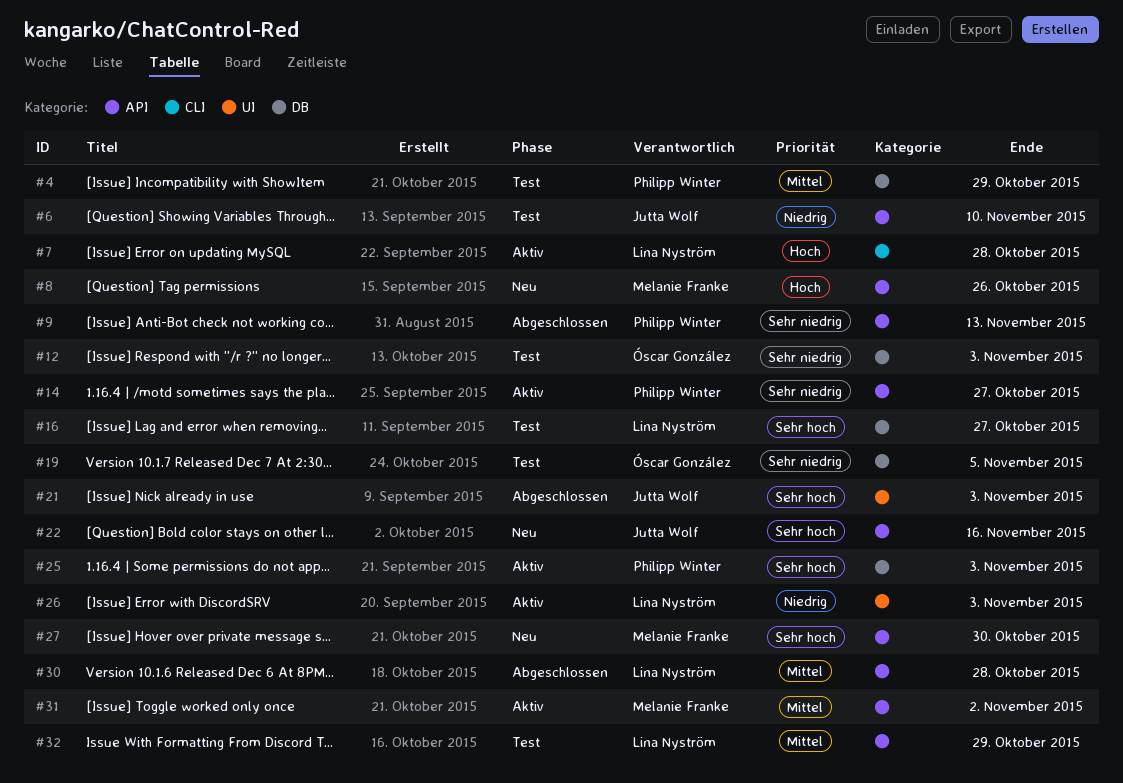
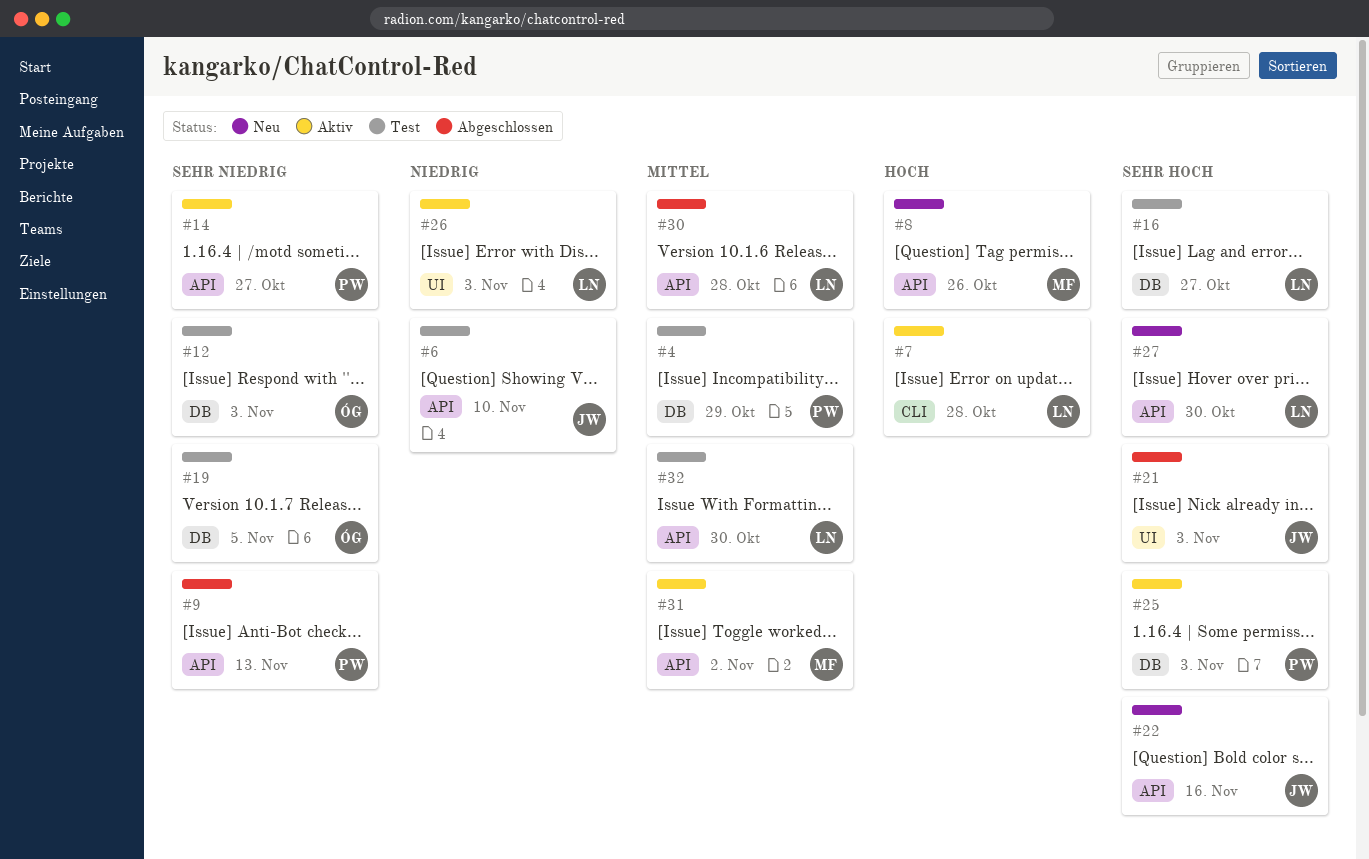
#27, owner: Melanie Franke -> Lina Nyström
#32, due: Oct 29 -> Oct 30

